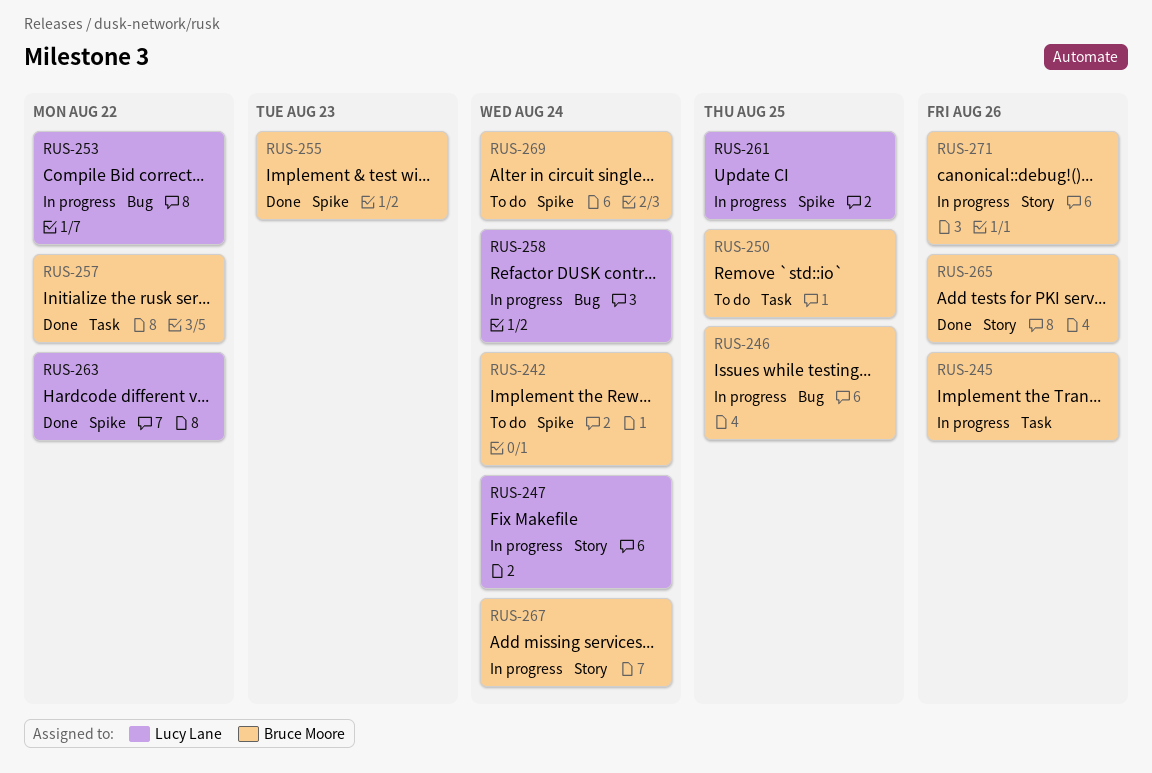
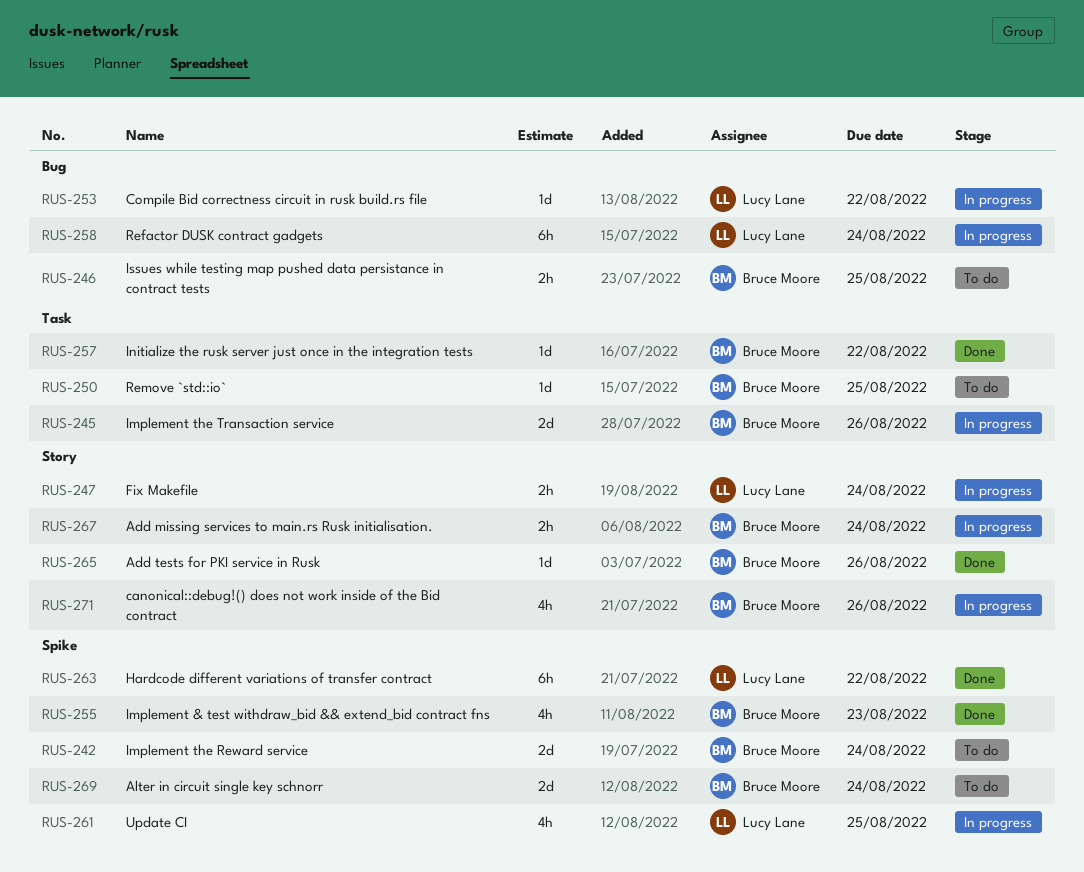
RUS-246, status: In progress -> To do

